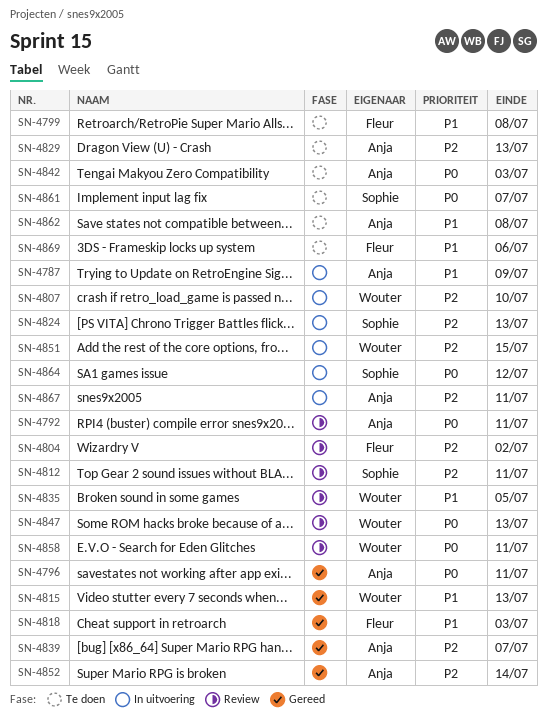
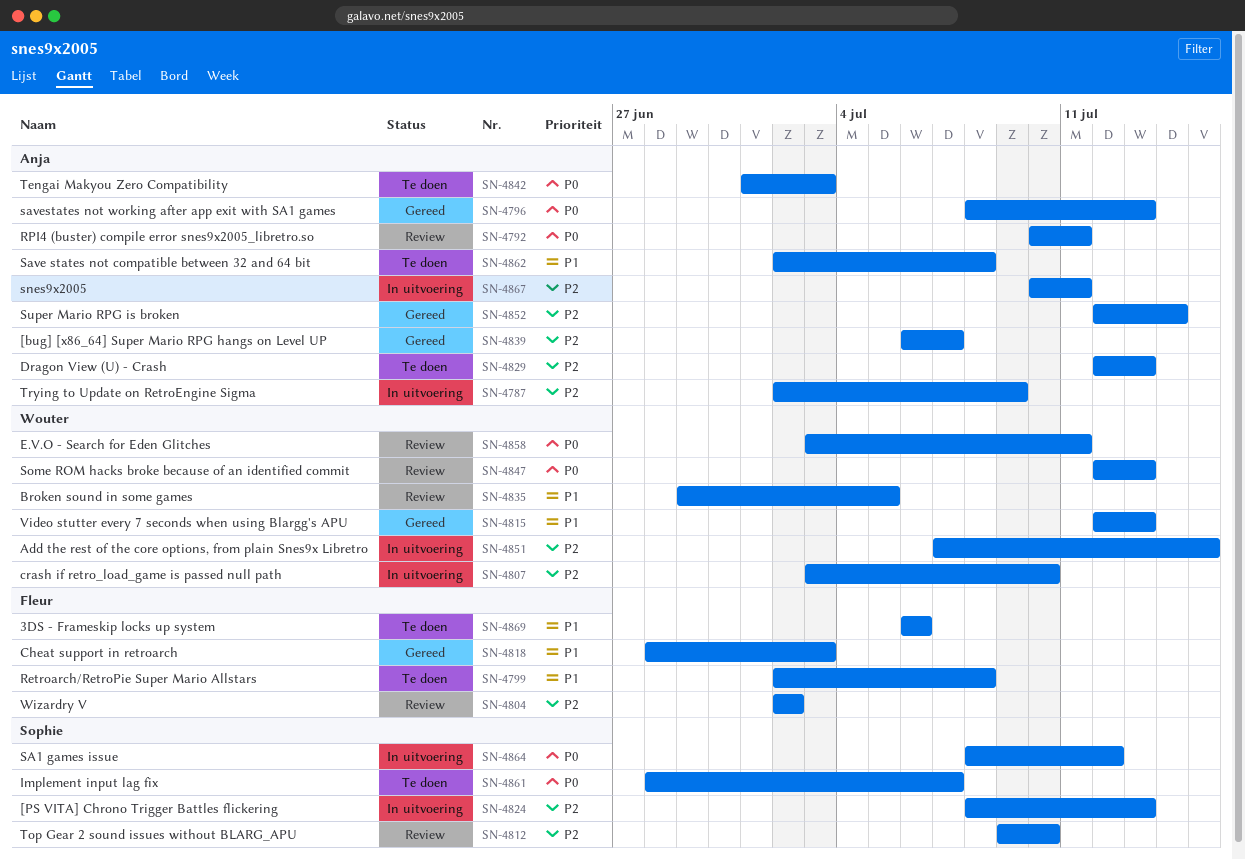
SN-4787, priority: P1 -> P2
SN-4796, due: Jul 11 -> Jul 13
SN-4812, due: Jul 11 -> Jul 10

